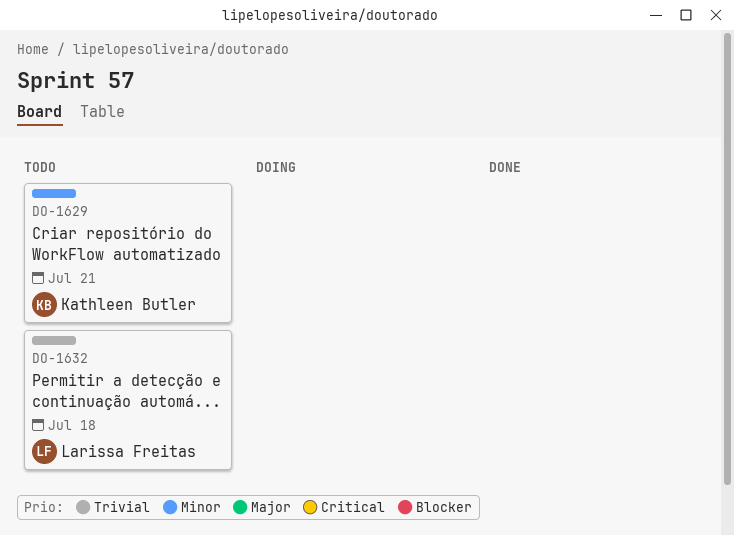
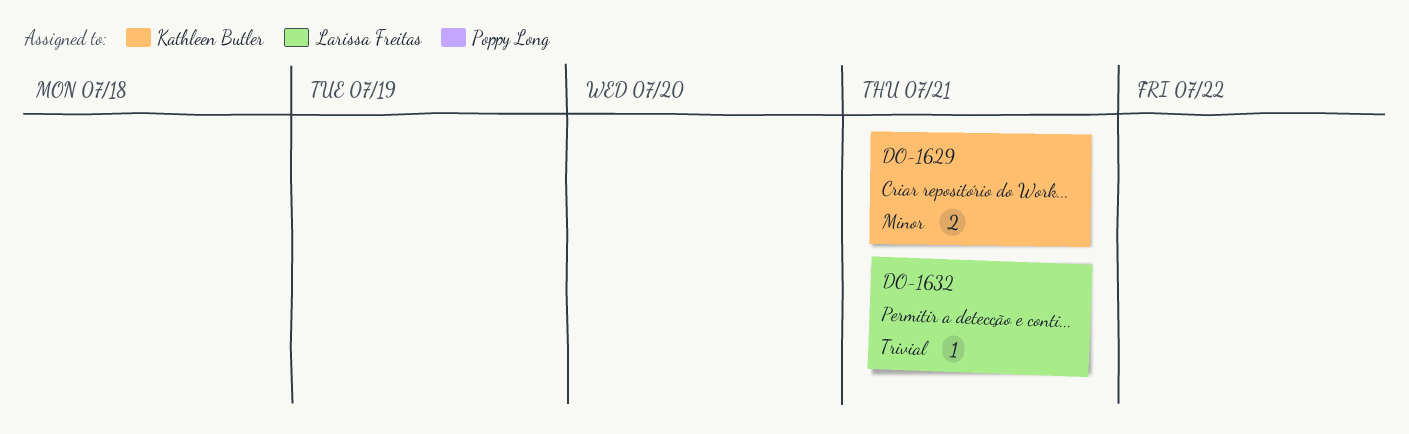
DO-1632, due: Jul 18 -> Jul 21

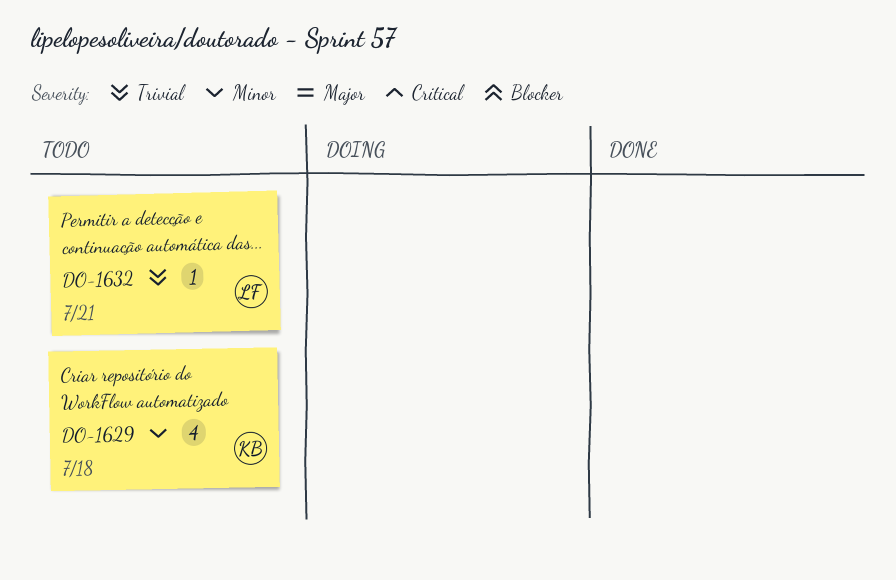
DO-1629, estimate: 2 -> 4
DO-1629, due: Jul 21 -> Jul 18

